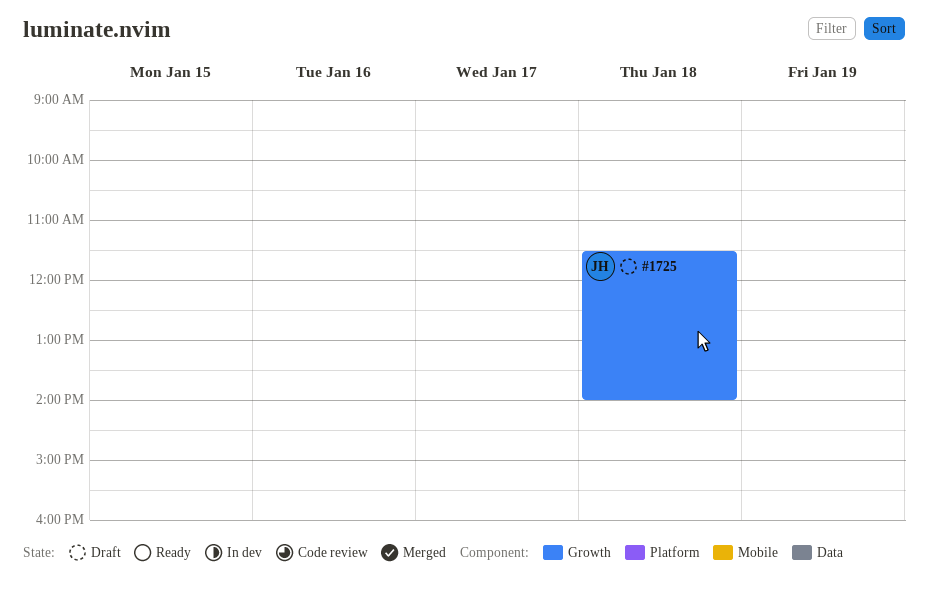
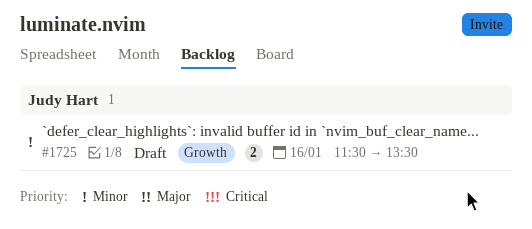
#1725, day: Jan 18 -> Jan 16
#1725, ends: 14:00 -> 13:30

